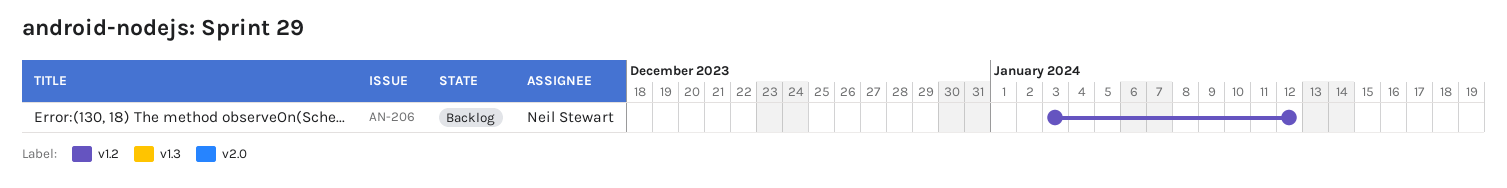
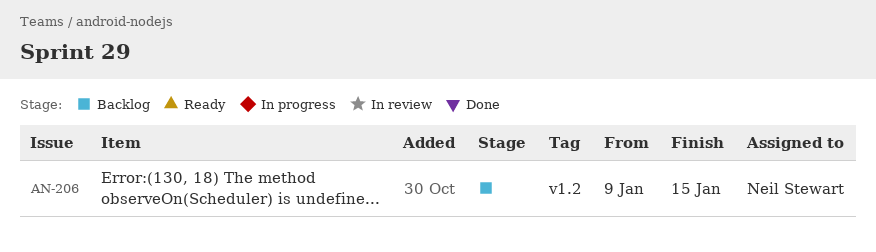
AN-206, start: Jan 3 -> Jan 9
AN-206, due: Jan 12 -> Jan 15

